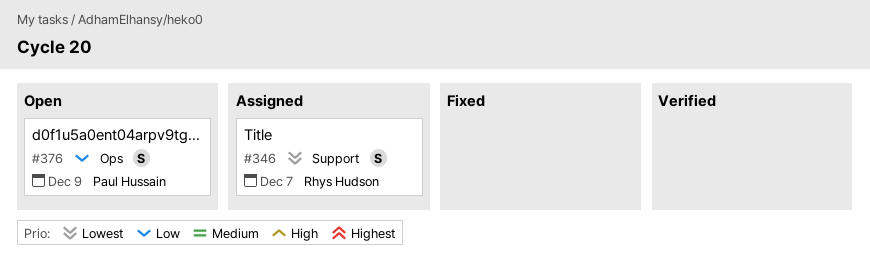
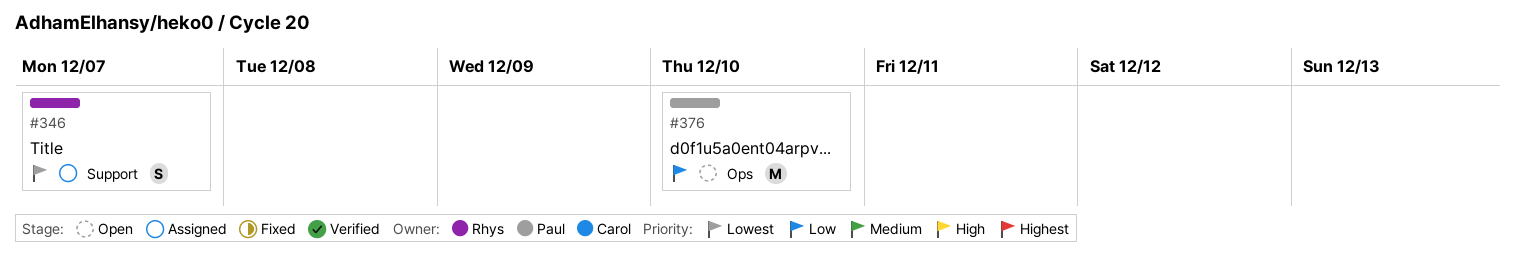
#376, estimate: S -> M
#376, due: Dec 9 -> Dec 10

